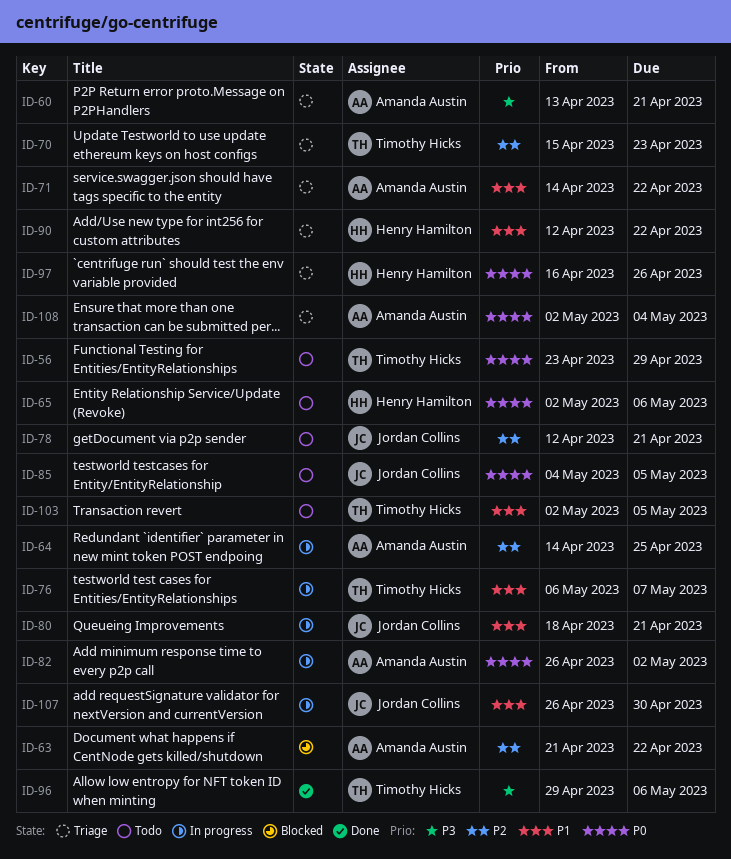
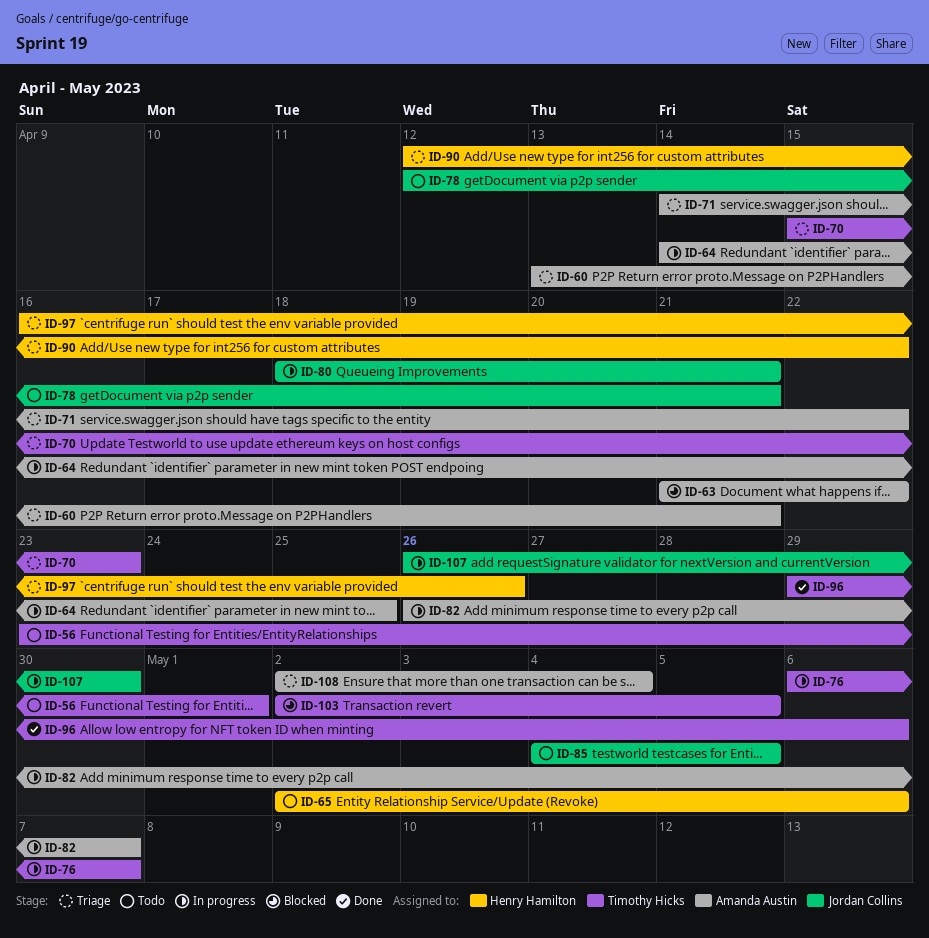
ID-56, due: Apr 29 -> May 1
ID-82, due: May 2 -> May 7
ID-103, status: Todo -> Blocked

